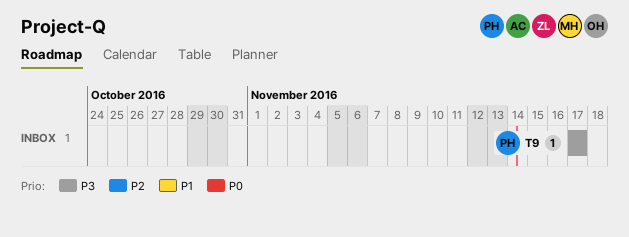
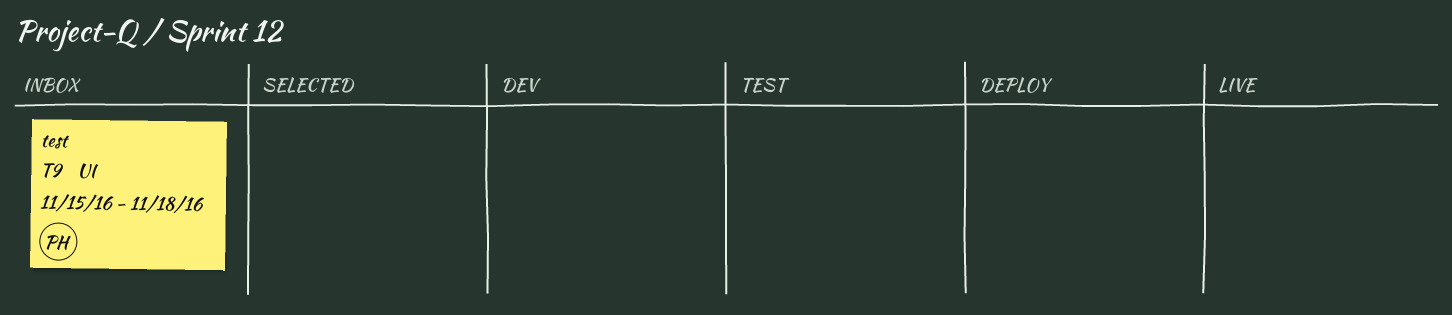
T9, start: Nov 17 -> Nov 15
T9, due: Nov 17 -> Nov 18

